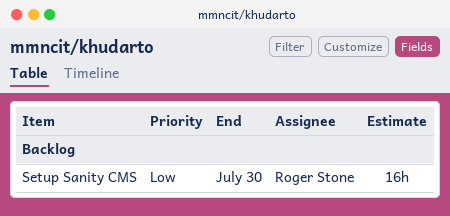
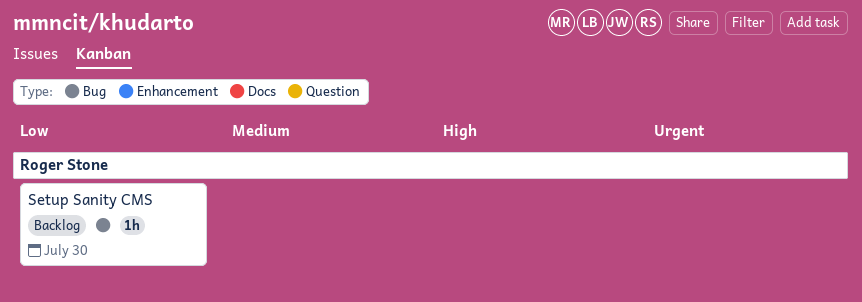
Setup Sanity CMS, estimate: 16h -> 1h

